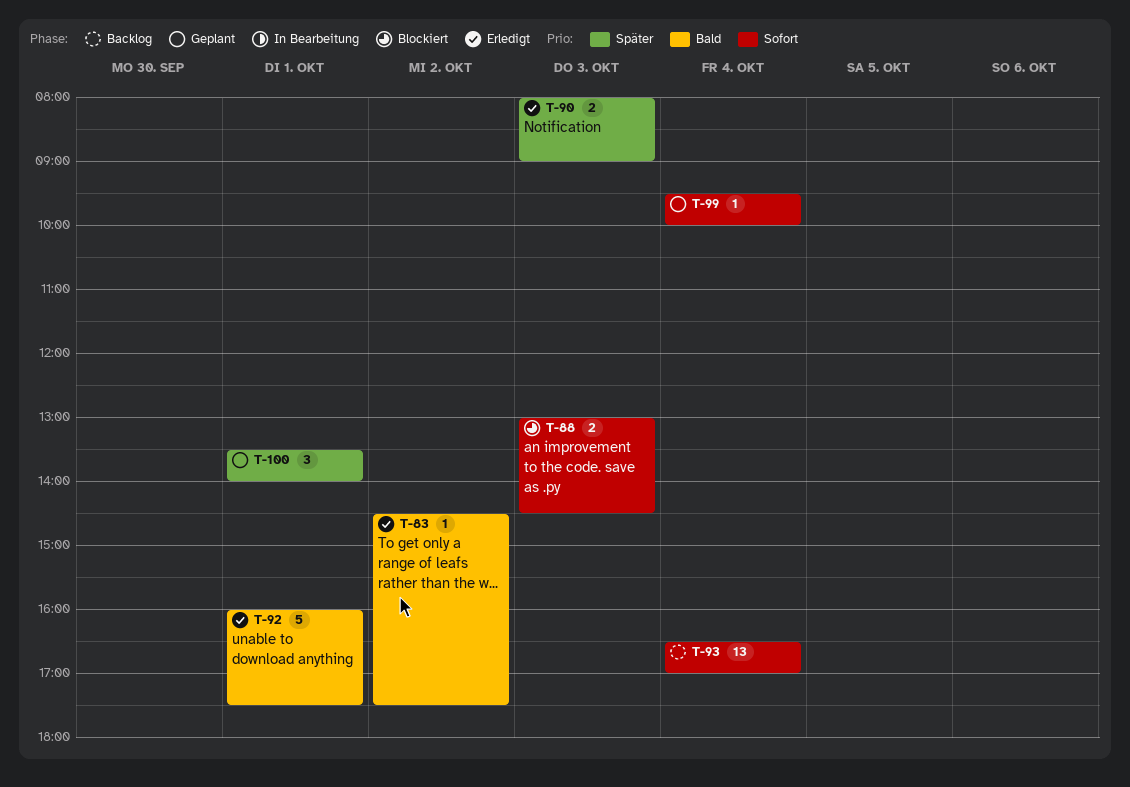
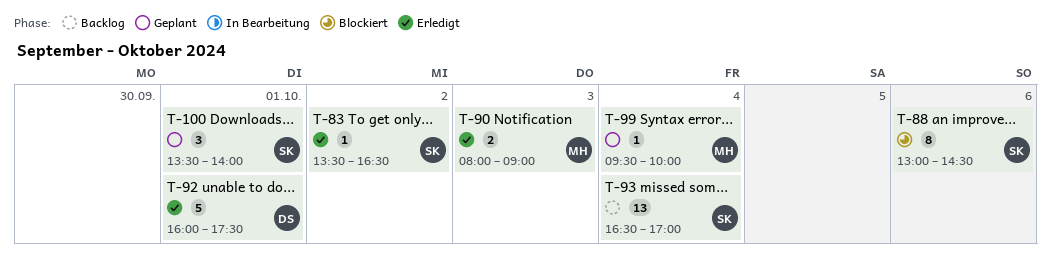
T-83, begins: 14:30 -> 13:30
T-83, ends: 17:30 -> 16:30
T-88, estimate: 2 -> 8
T-88, day: Oct 3 -> Oct 6

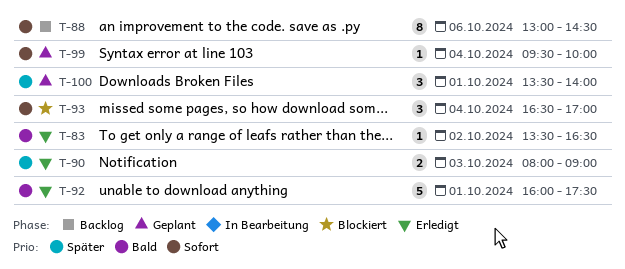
T-88, status: Blockiert -> Backlog
T-93, status: Backlog -> Blockiert
T-93, estimate: 13 -> 3

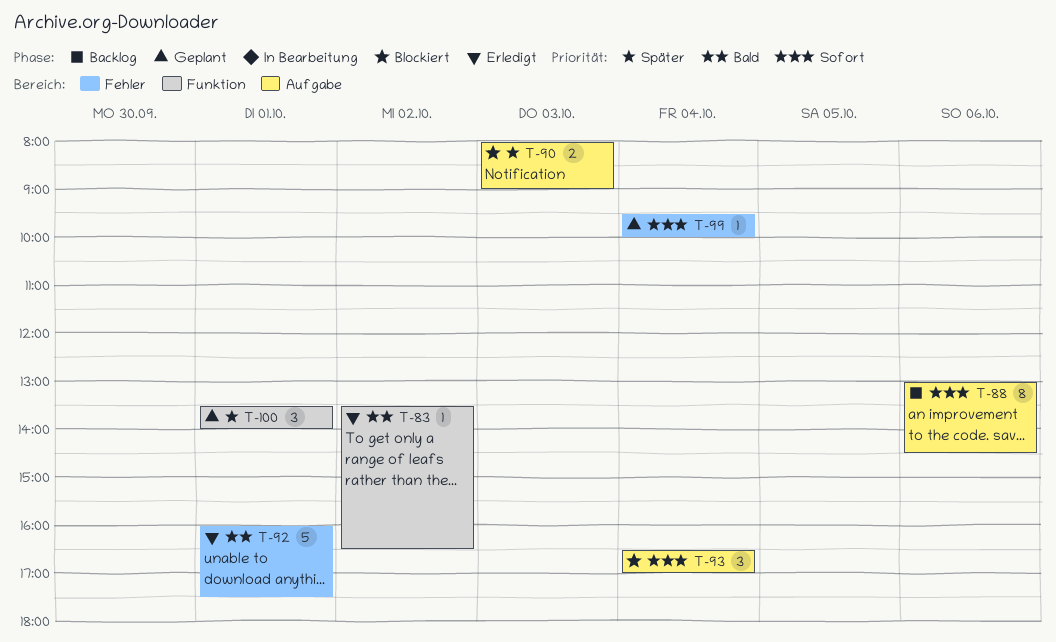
T-90, status: Erledigt -> Blockiert

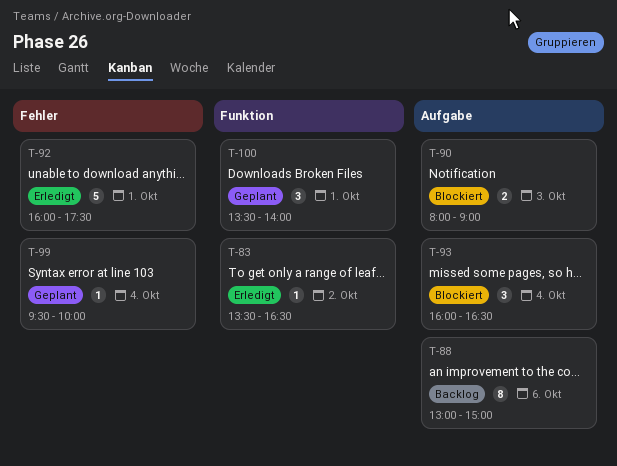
T-88, ends: 14:30 -> 15:00
T-93, begins: 16:30 -> 16:00
T-93, ends: 17:00 -> 16:30

